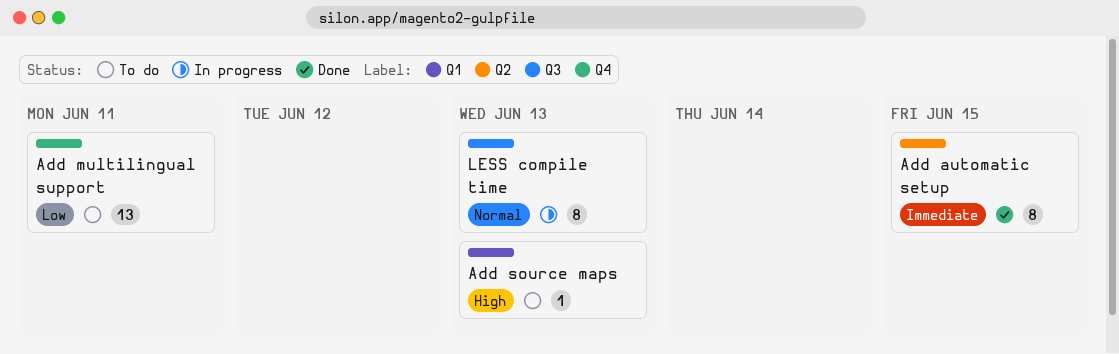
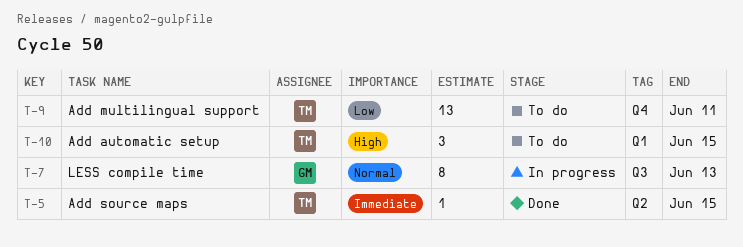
Add automatic setup, status: Done -> To do
Add automatic setup, priority: Immediate -> High
Add automatic setup, label: Q2 -> Q1
Add automatic setup, estimate: 8 -> 3
Add source maps, status: To do -> Done
Add source maps, priority: High -> Immediate
Add source maps, label: Q1 -> Q2
Add source maps, due: Jun 13 -> Jun 15

